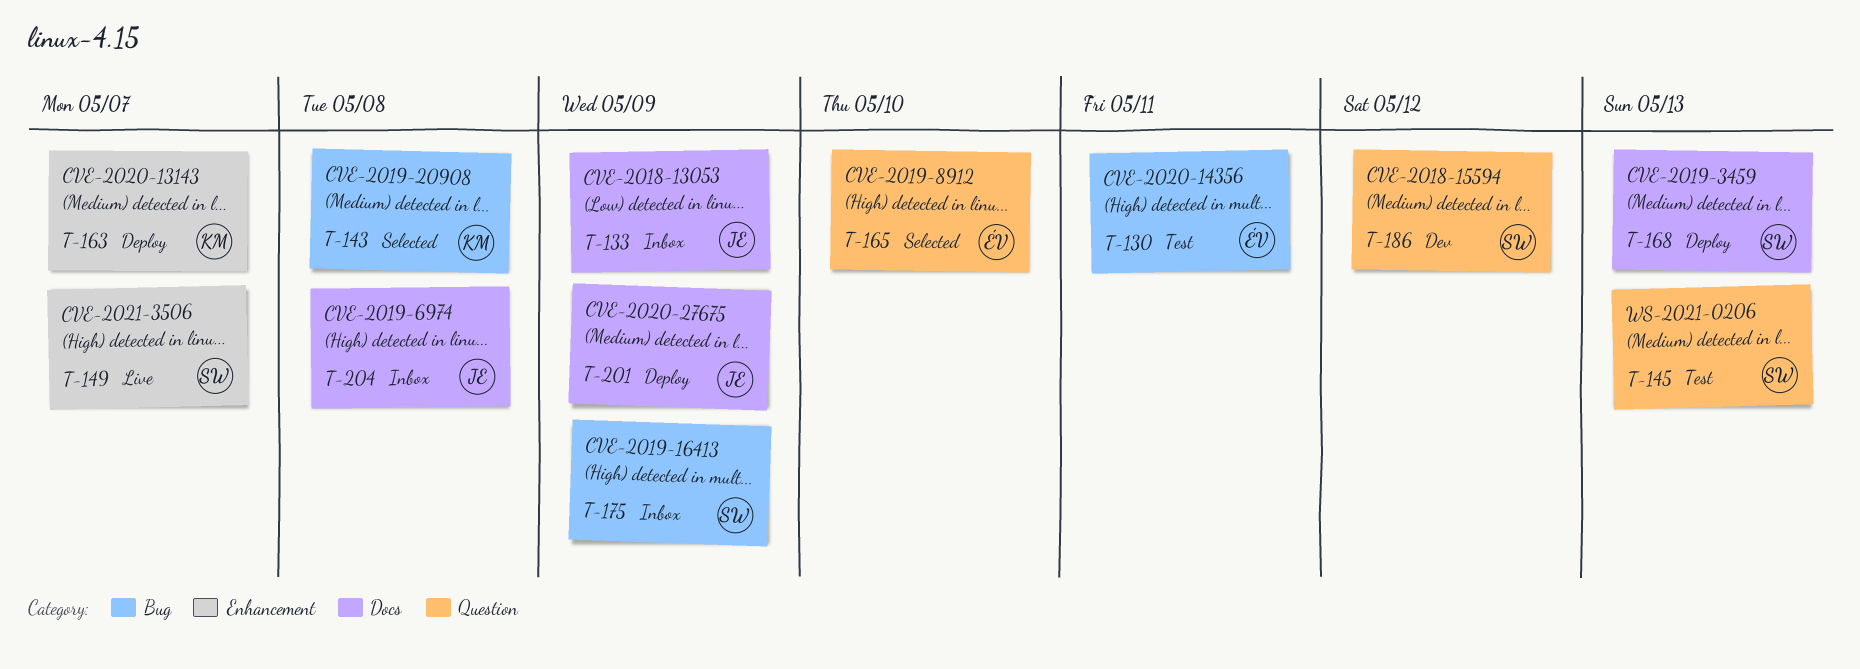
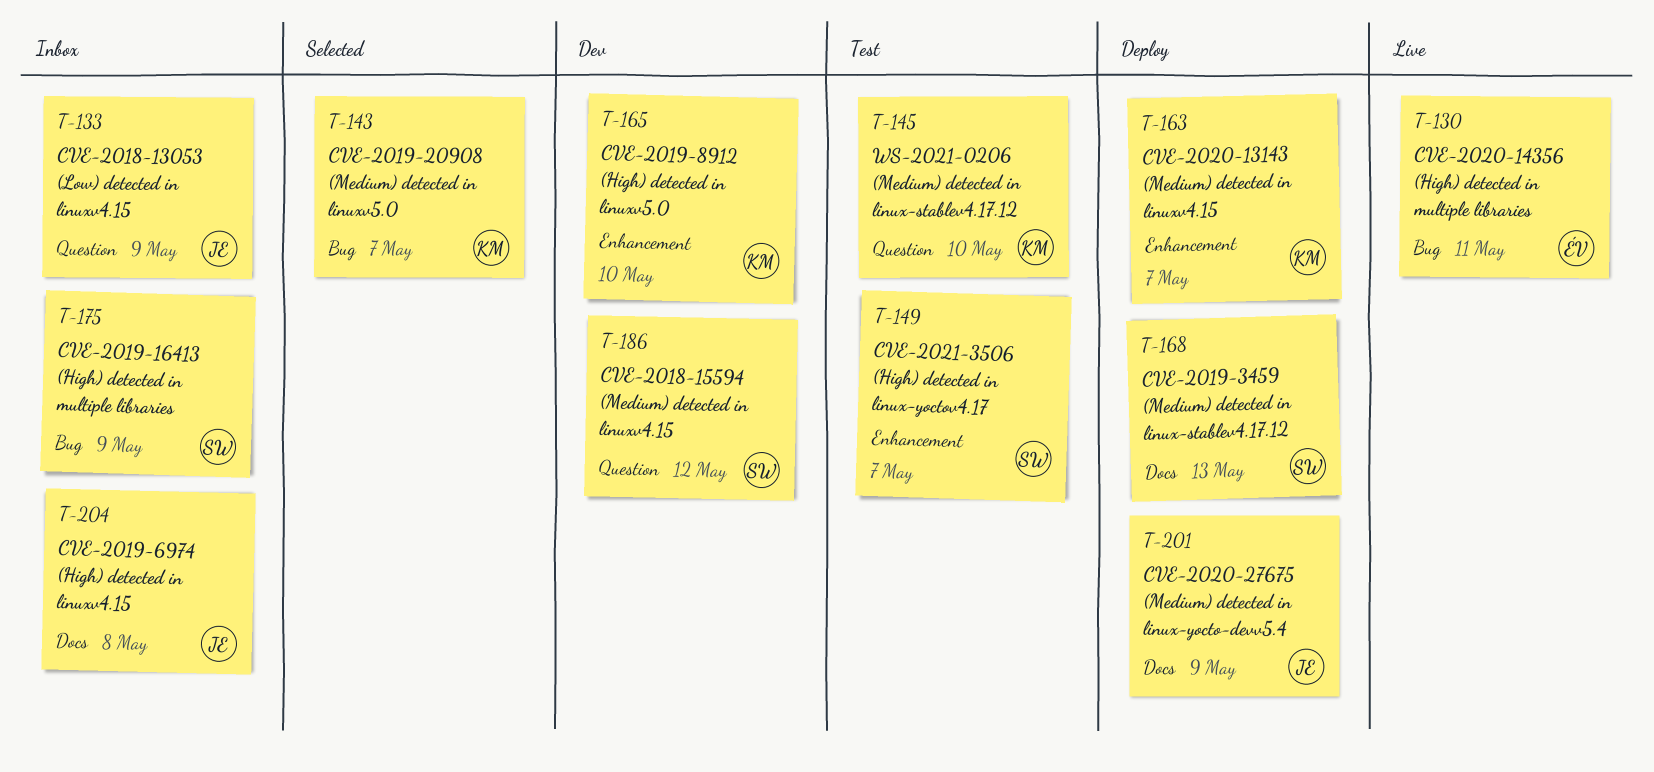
T-130, status: Test -> Live
T-133, label: Docs -> Question
T-143, due: May 8 -> May 7
T-145, owner: SW -> KM
T-145, due: May 13 -> May 10
T-149, status: Live -> Test
T-165, status: Selected -> Dev
T-165, owner: ÉV -> KM
T-165, label: Question -> Enhancement

